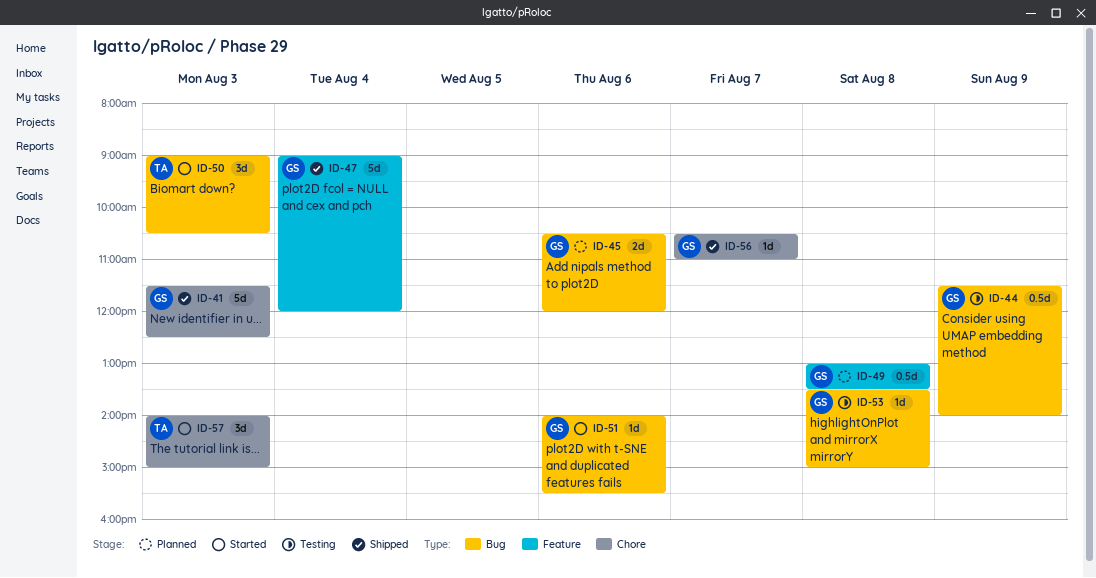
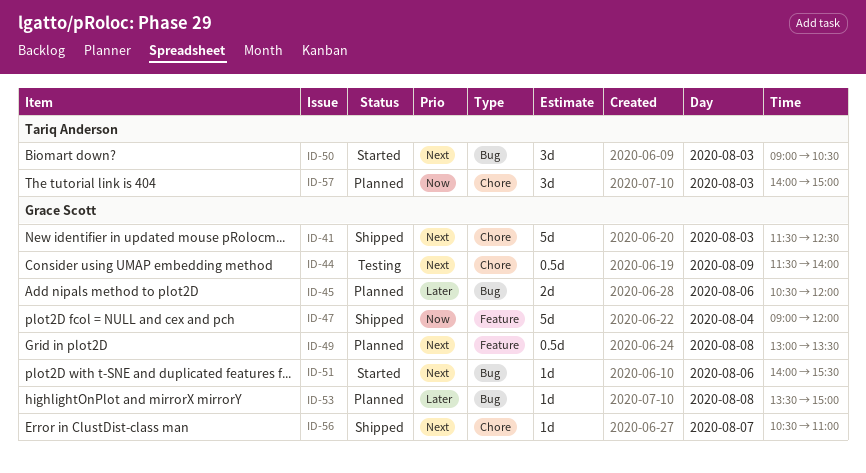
ID-44, label: Bug -> Chore
ID-53, status: Testing -> Planned
ID-57, status: Started -> Planned

